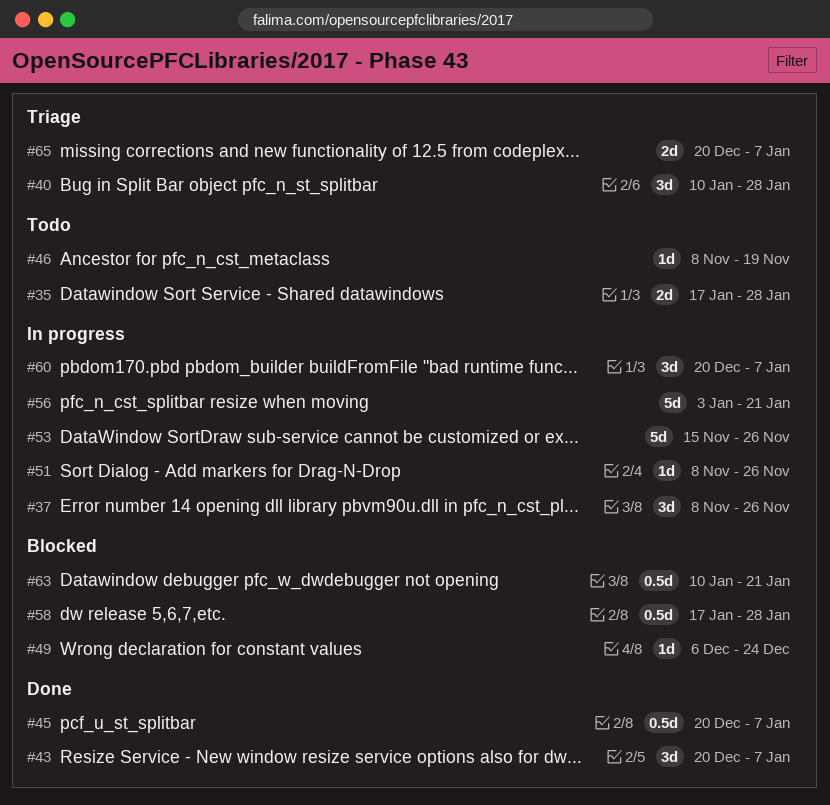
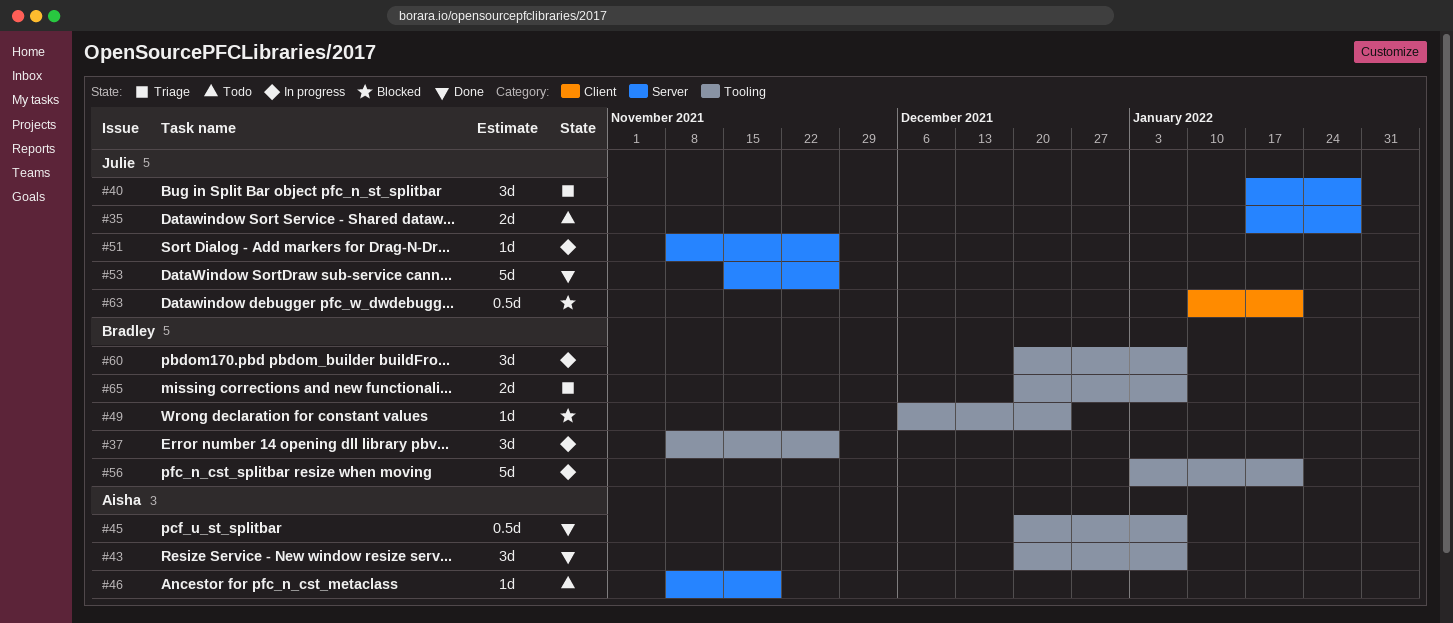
#40, start: Jan 10 -> Jan 17
#53, status: In progress -> Done
#58: present -> none

